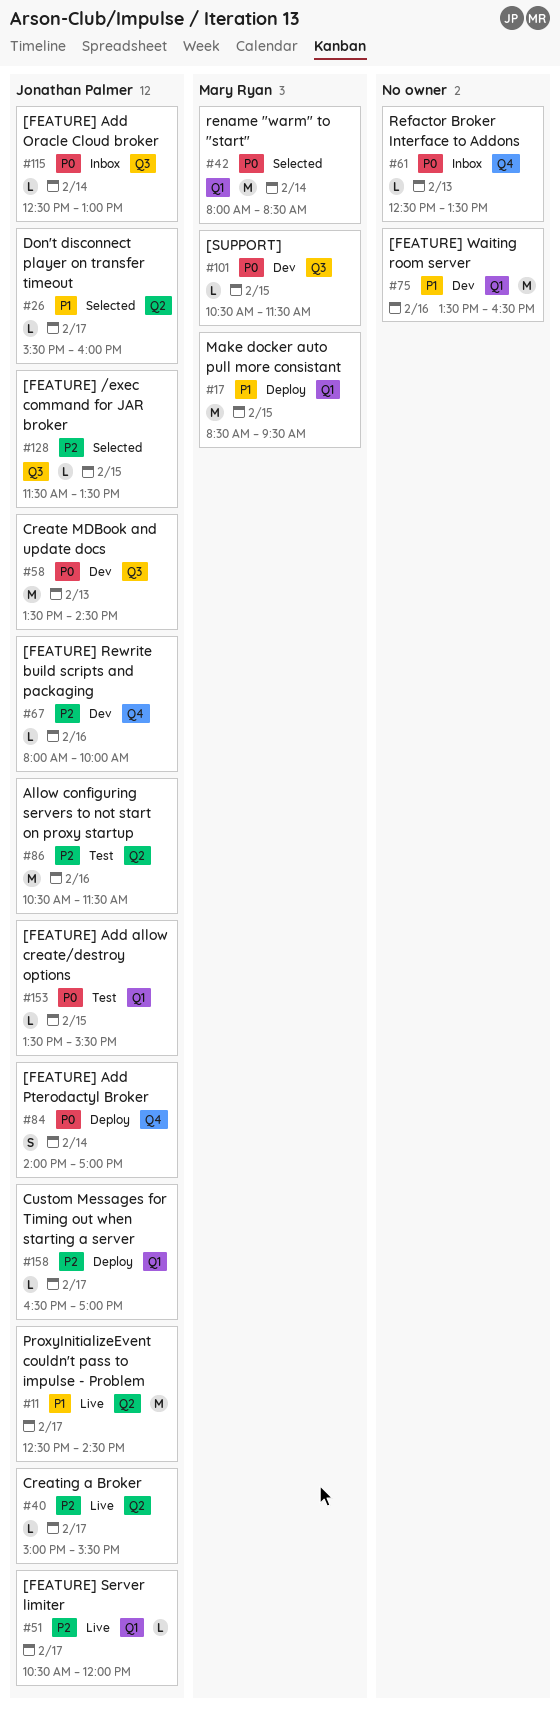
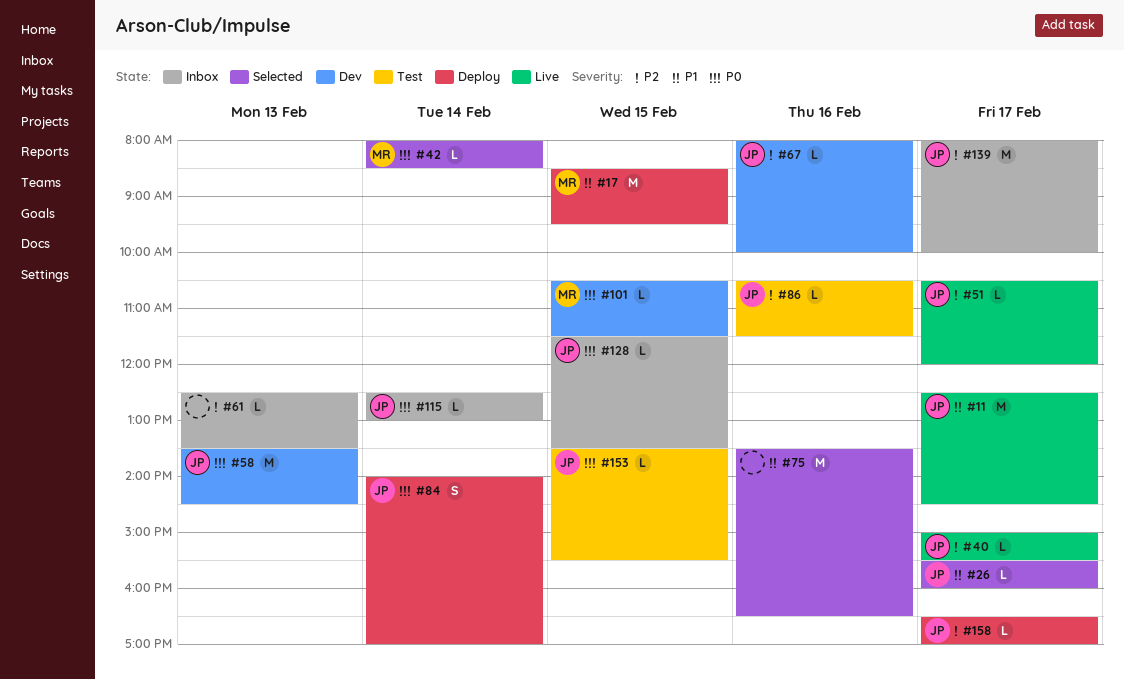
#42, estimate: M -> L
#61, priority: P0 -> P2
#75, status: Dev -> Selected
#86, estimate: M -> L
#128, status: Selected -> Inbox
#128, priority: P2 -> P0
#139: none -> present

